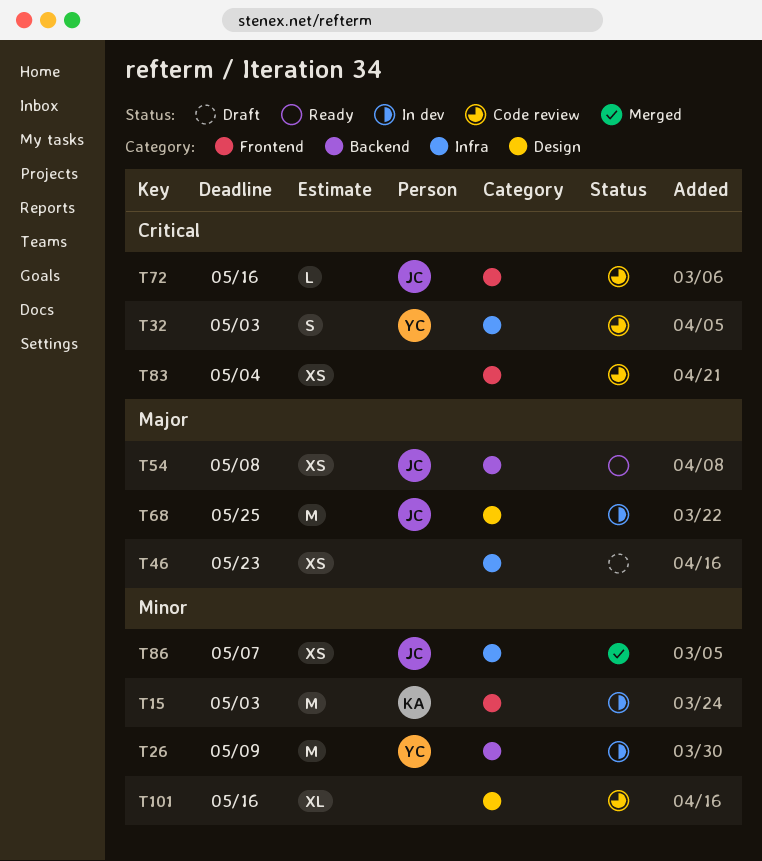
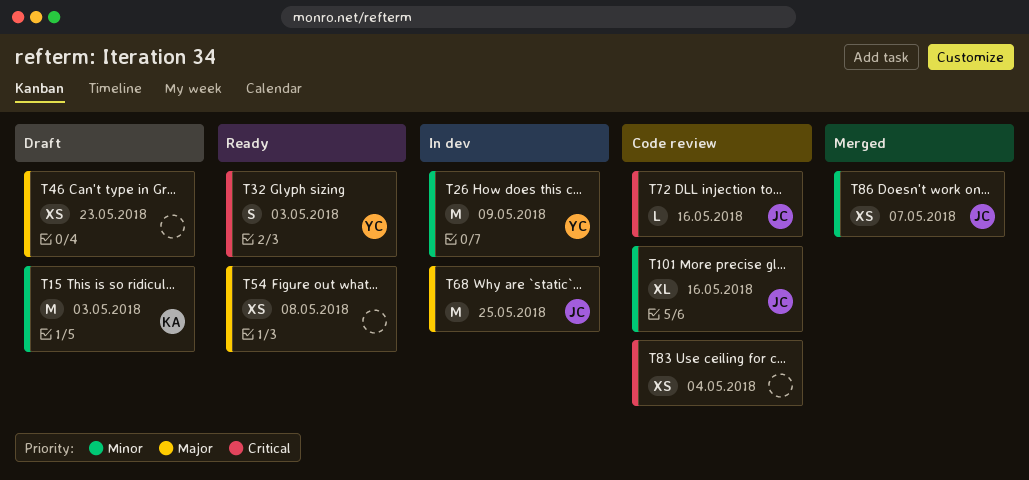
T15, status: In dev -> Draft
T32, status: Code review -> Ready
T54, owner: JC -> none
T101, owner: none -> JC

